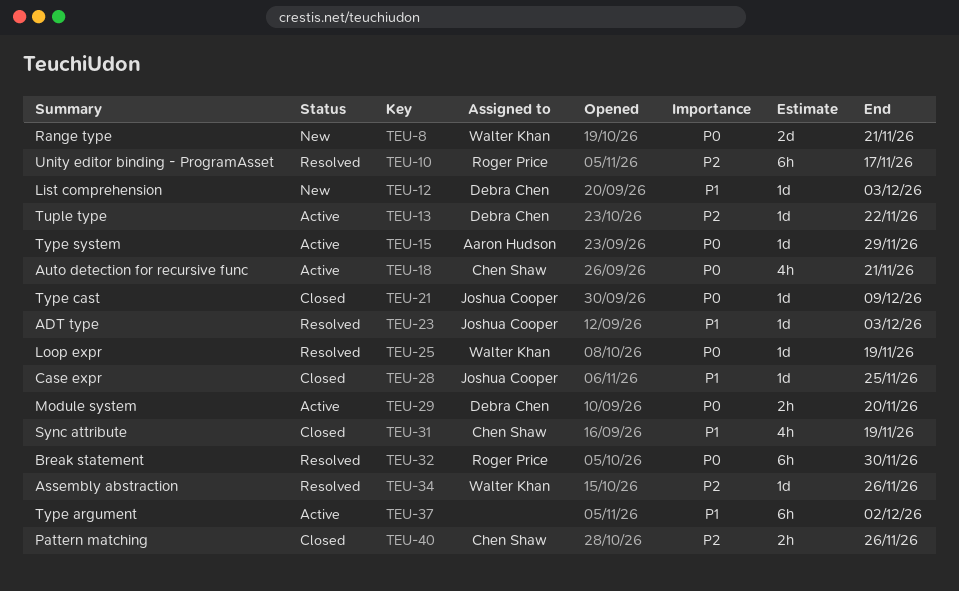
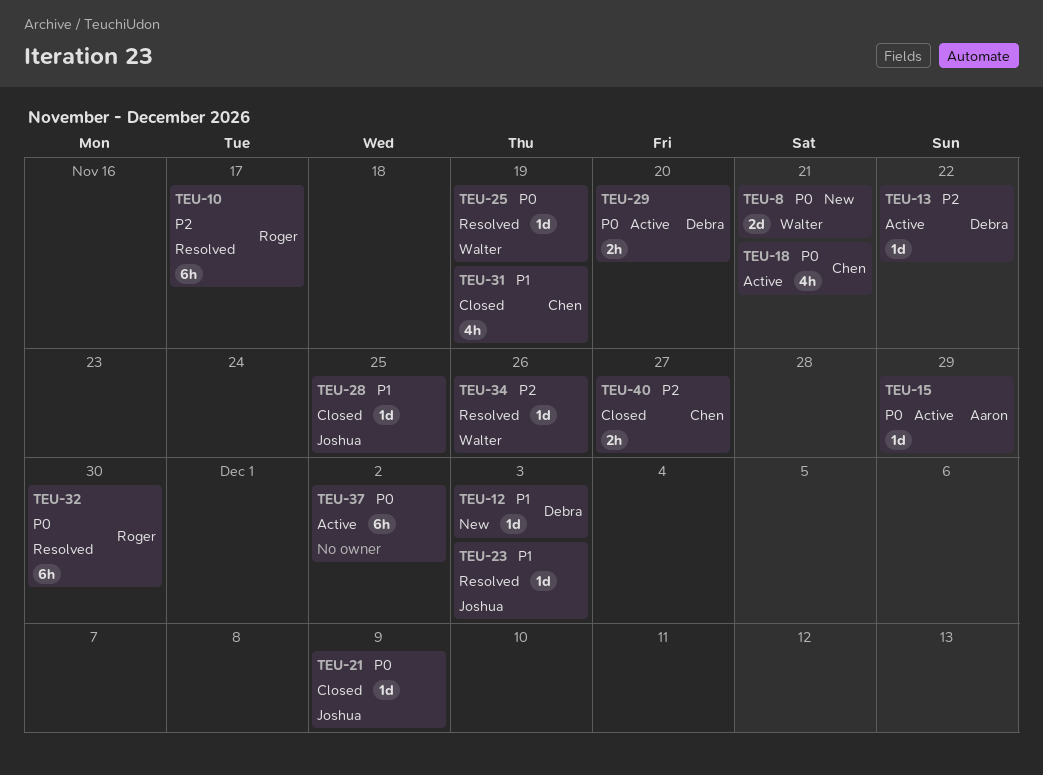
TEU-37, priority: P1 -> P0
TEU-40, due: Nov 26 -> Nov 27

